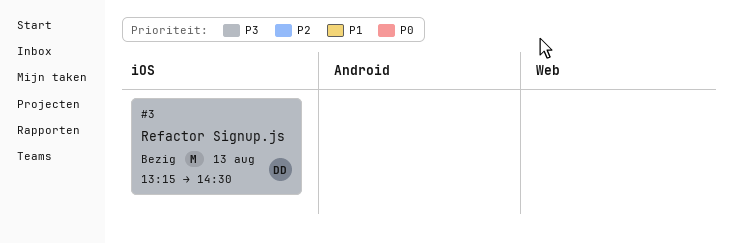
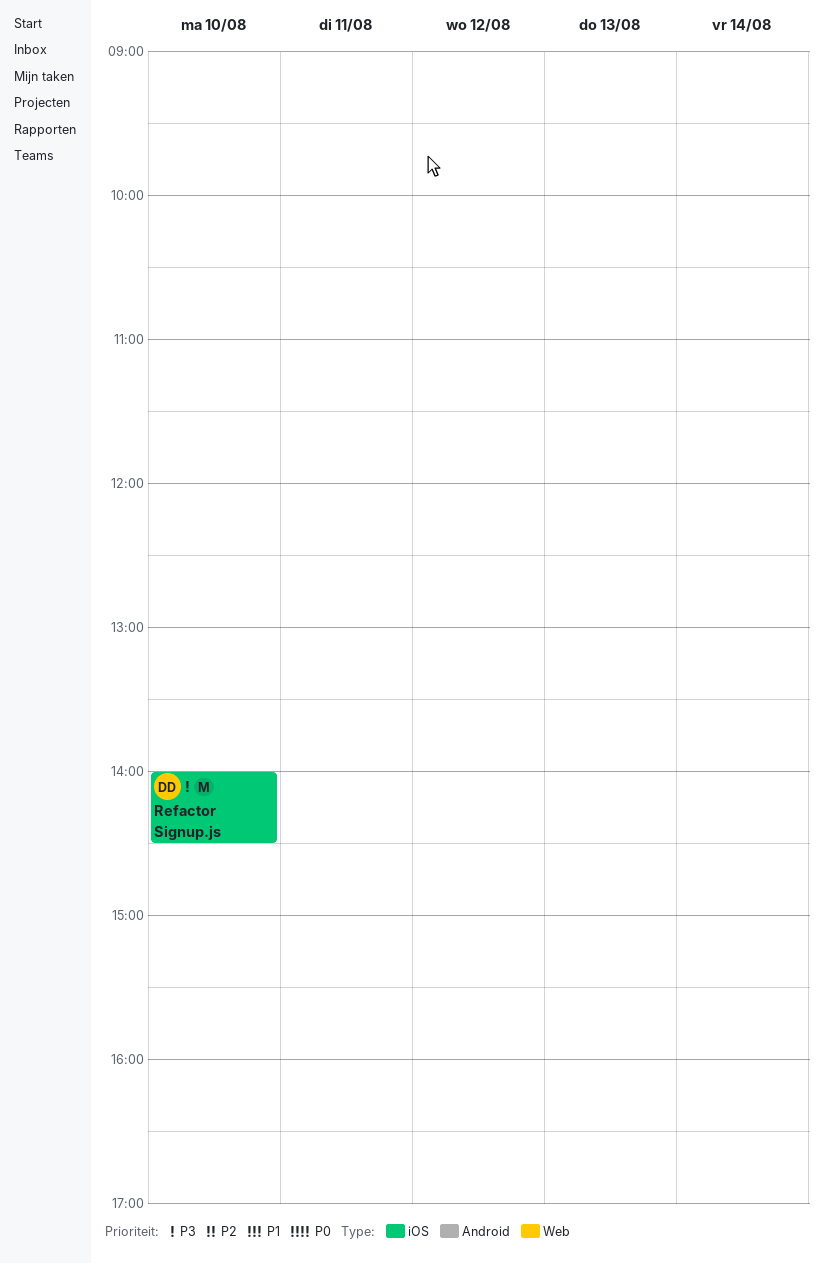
Refactor Signup.js, day: Aug 13 -> Aug 10
Refactor Signup.js, begins: 13:15 -> 14:00

